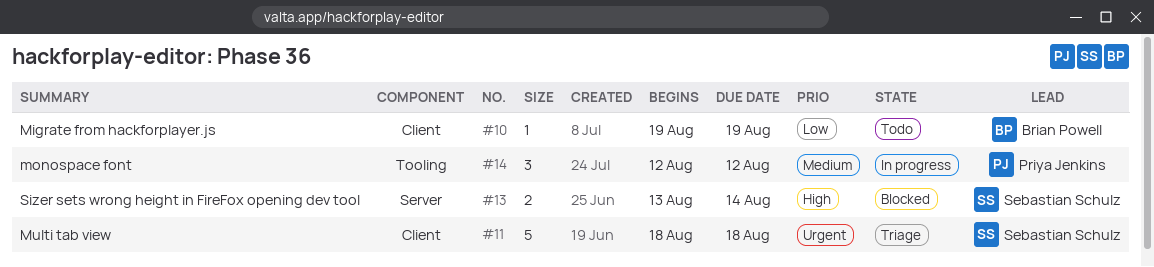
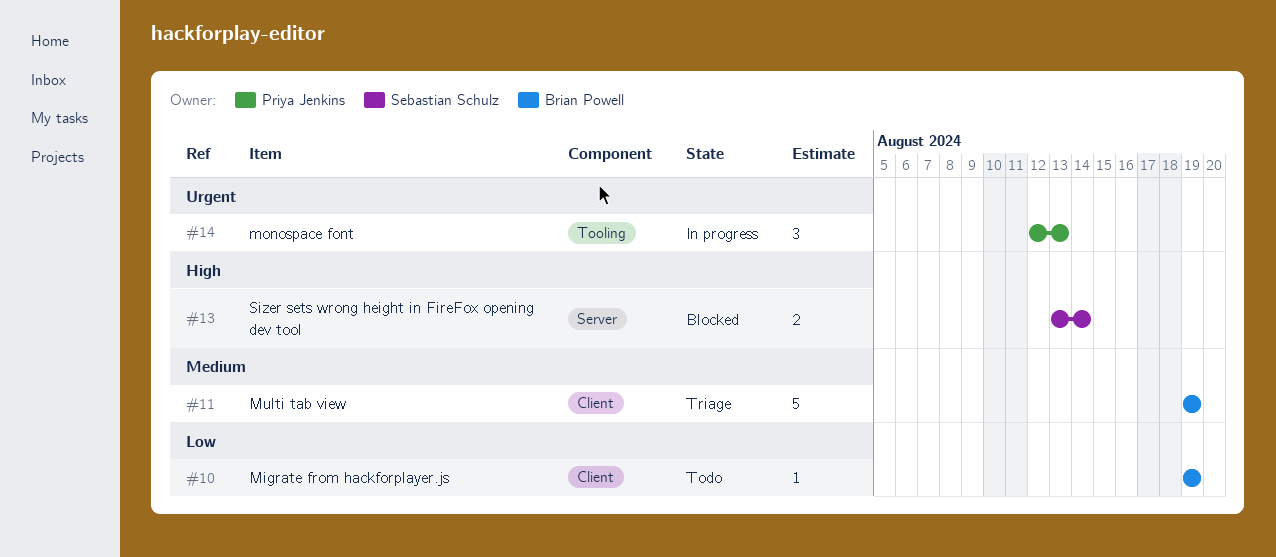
#11, owner: Sebastian Schulz -> Brian Powell
#11, priority: Urgent -> Medium
#11, start: Aug 18 -> Aug 19
#11, due: Aug 18 -> Aug 19
#14, priority: Medium -> Urgent
#14, due: Aug 12 -> Aug 13

